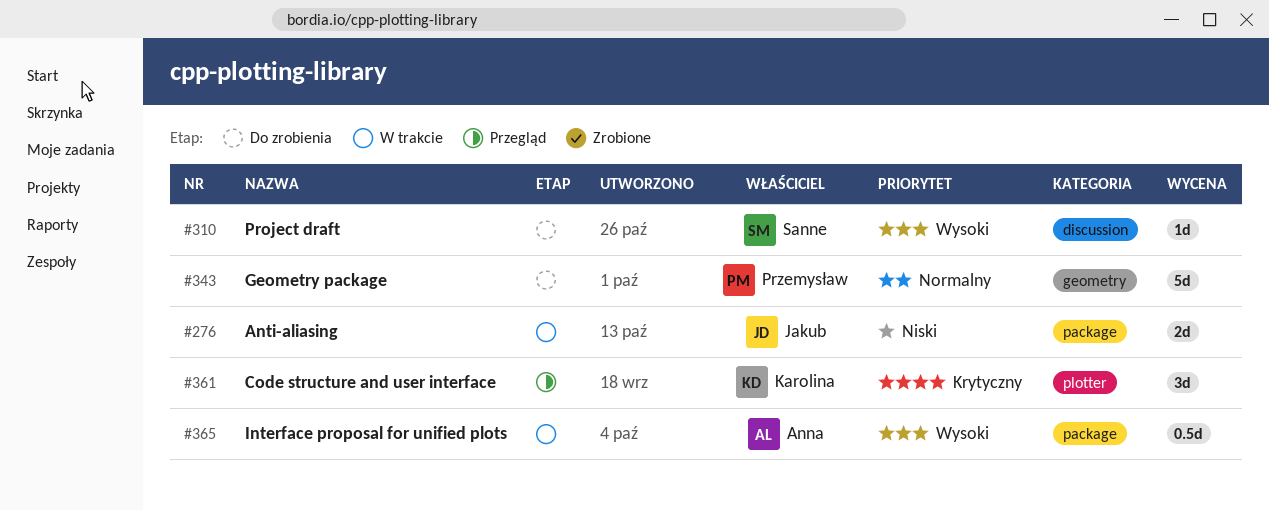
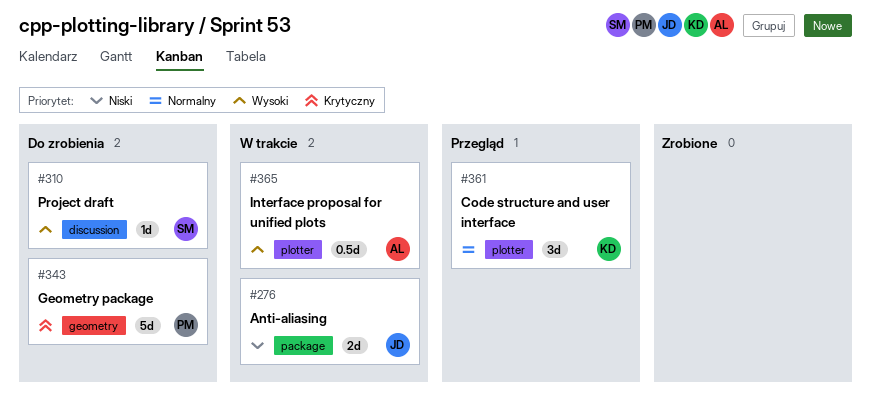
#343, priority: Normalny -> Krytyczny
#361, priority: Krytyczny -> Normalny
#365, label: package -> plotter

